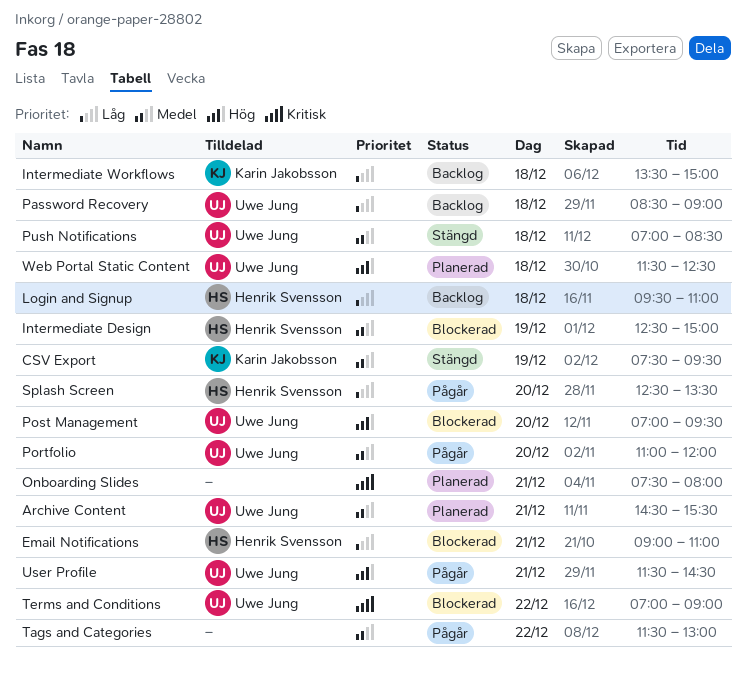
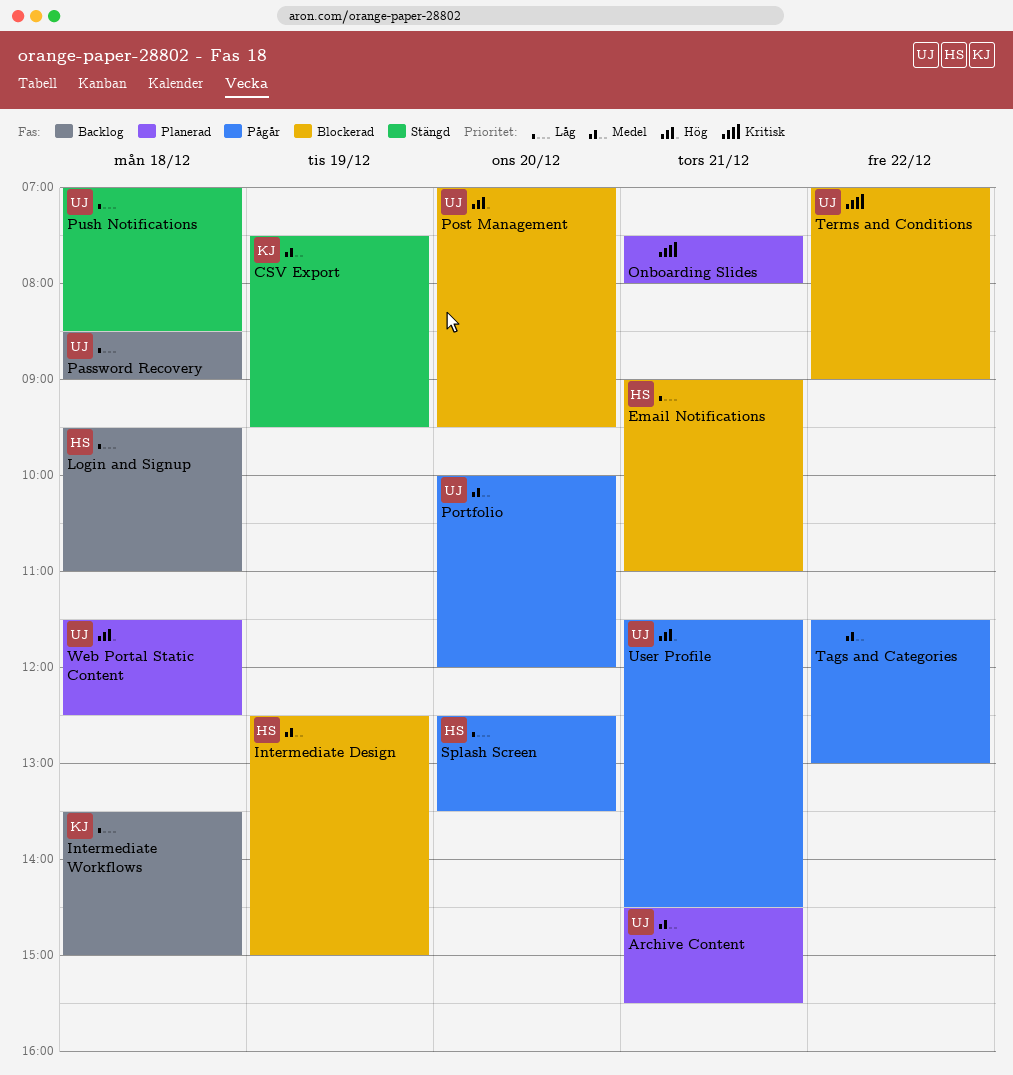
Portfolio, begins: 11:00 -> 10:00
Push Notifications, priority: Medel -> Låg

